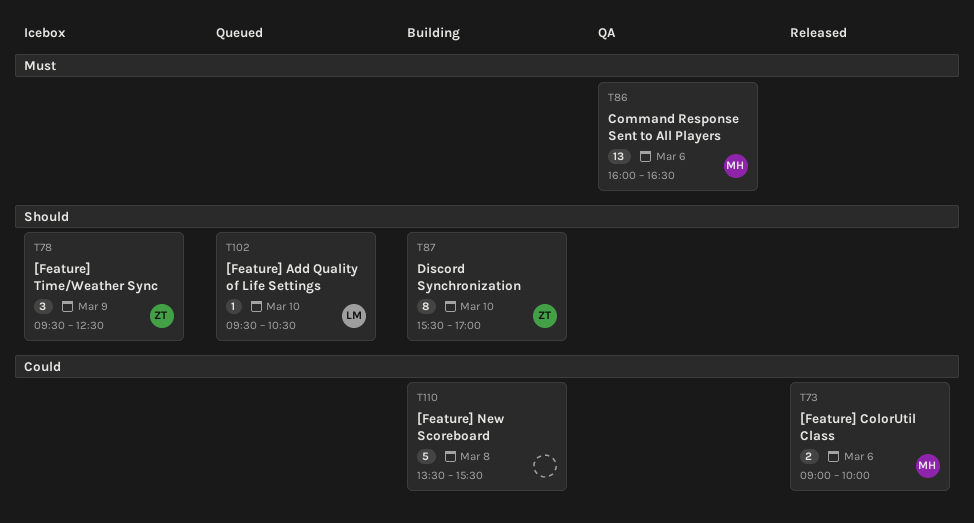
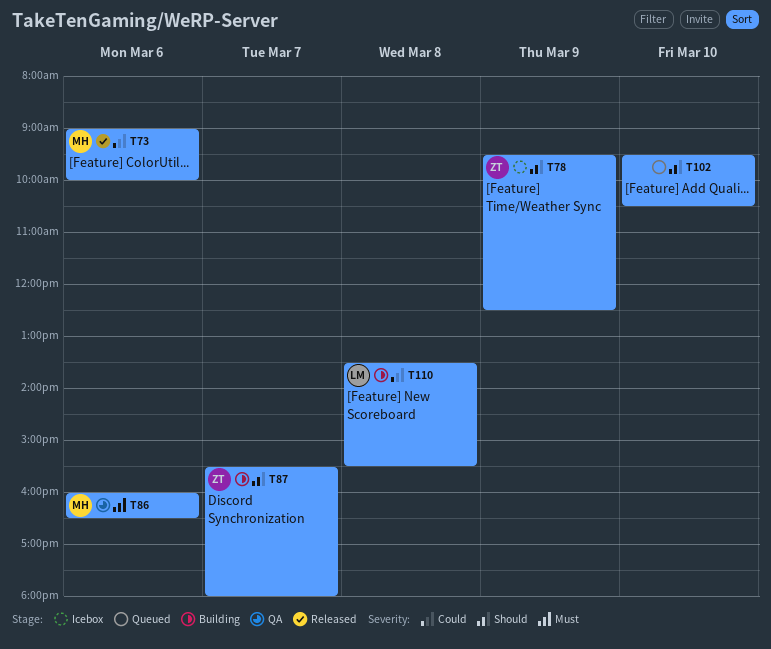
T87, day: Mar 10 -> Mar 7
T87, ends: 17:00 -> 18:00
T102, owner: LM -> none
T110, owner: none -> LM

